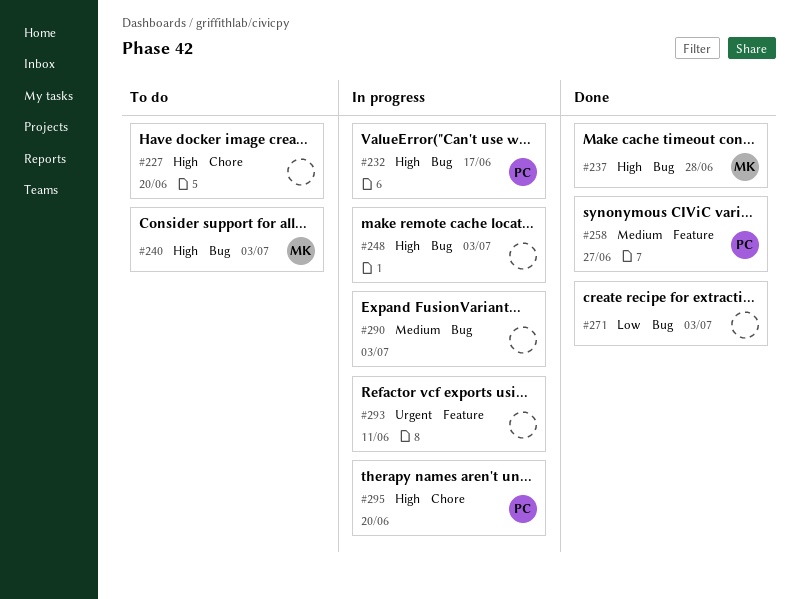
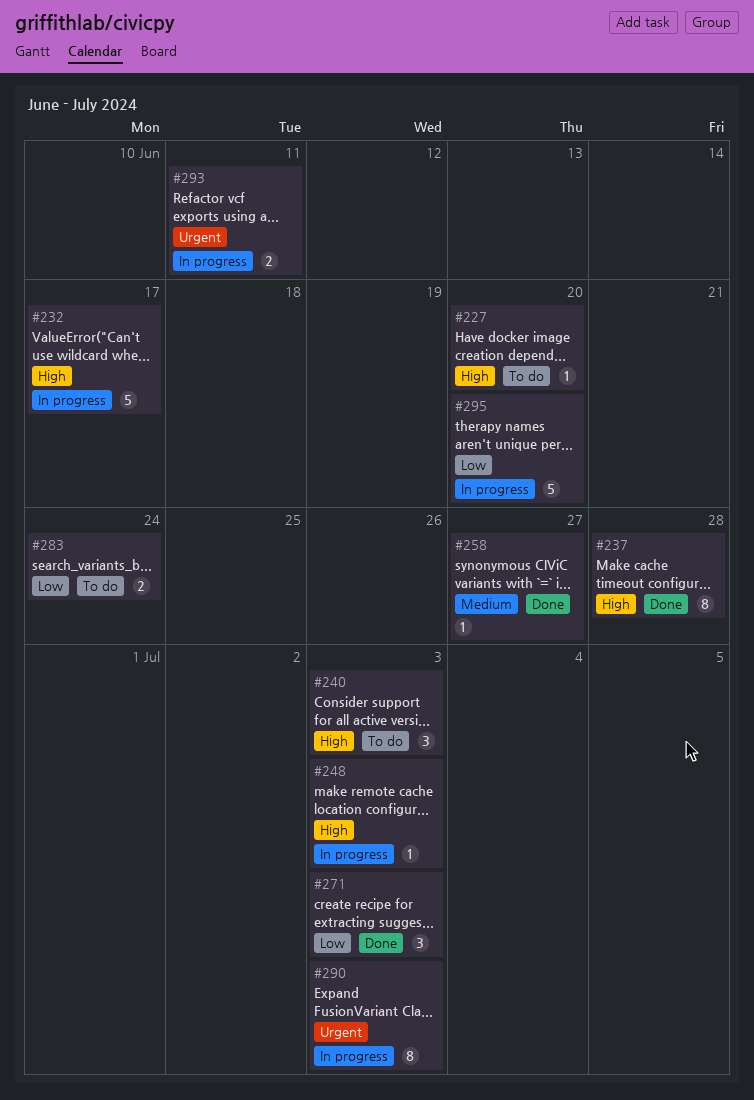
#283: none -> present
#290, priority: Medium -> Urgent
#295, priority: High -> Low

